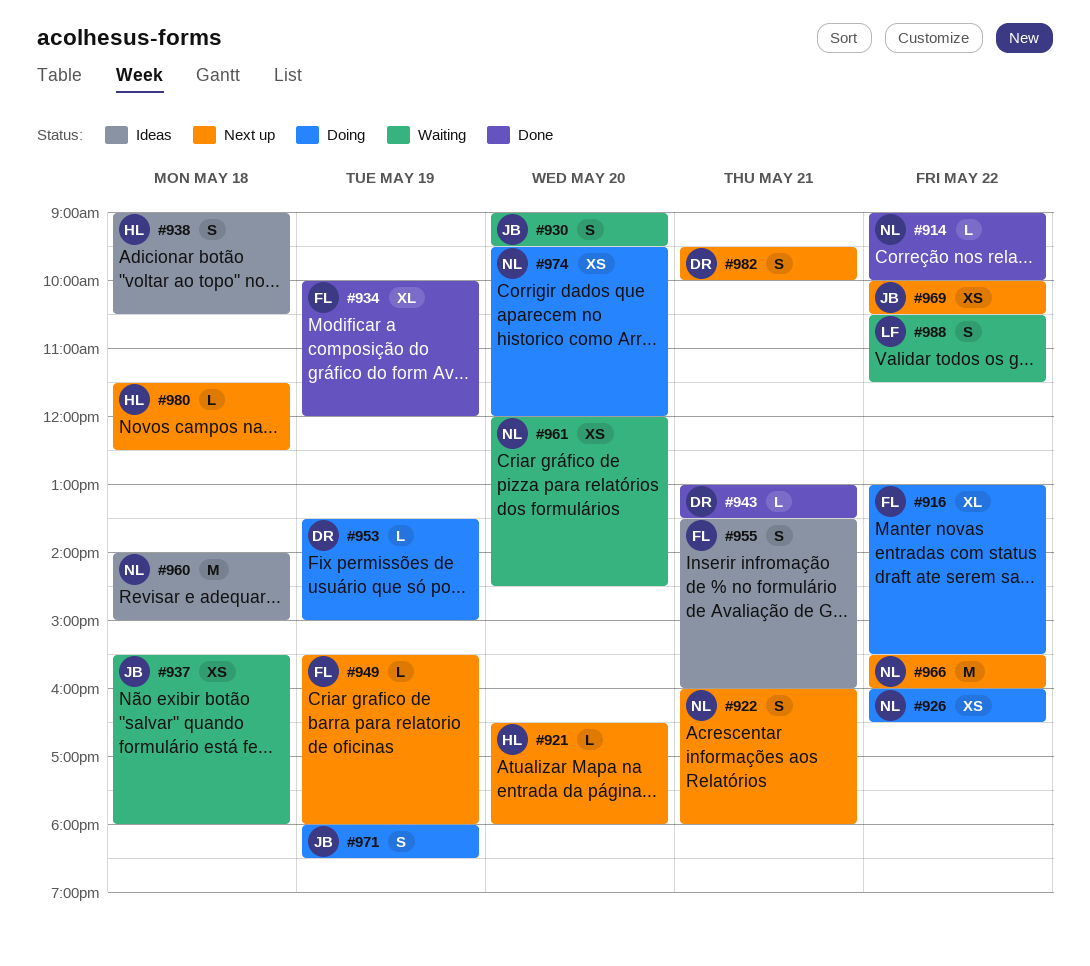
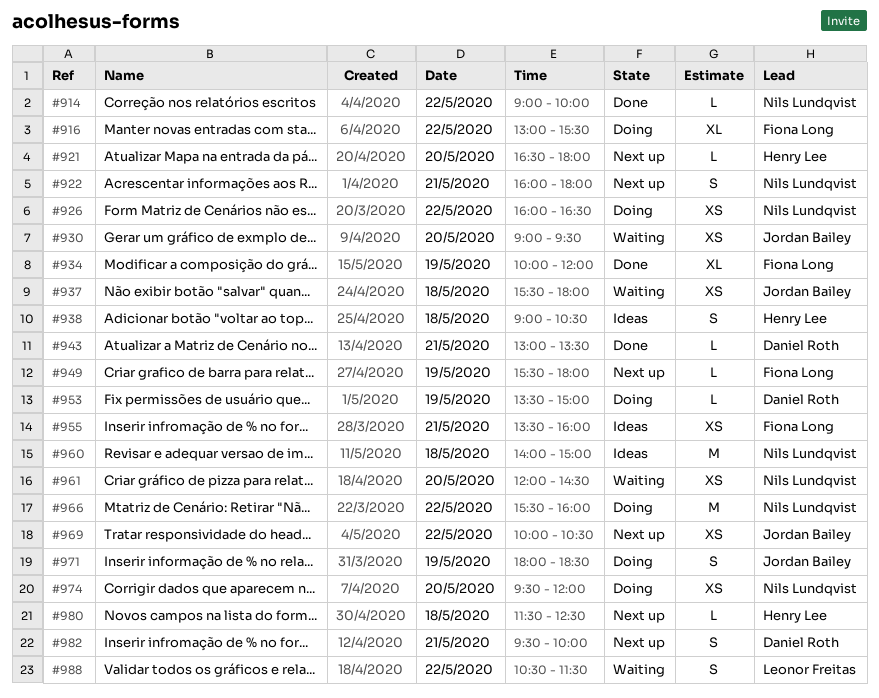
#930, estimate: S -> XS
#955, estimate: S -> XS
#966, status: Next up -> Doing

